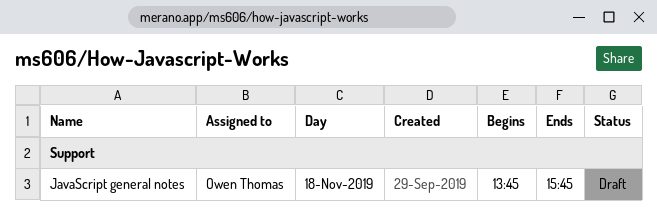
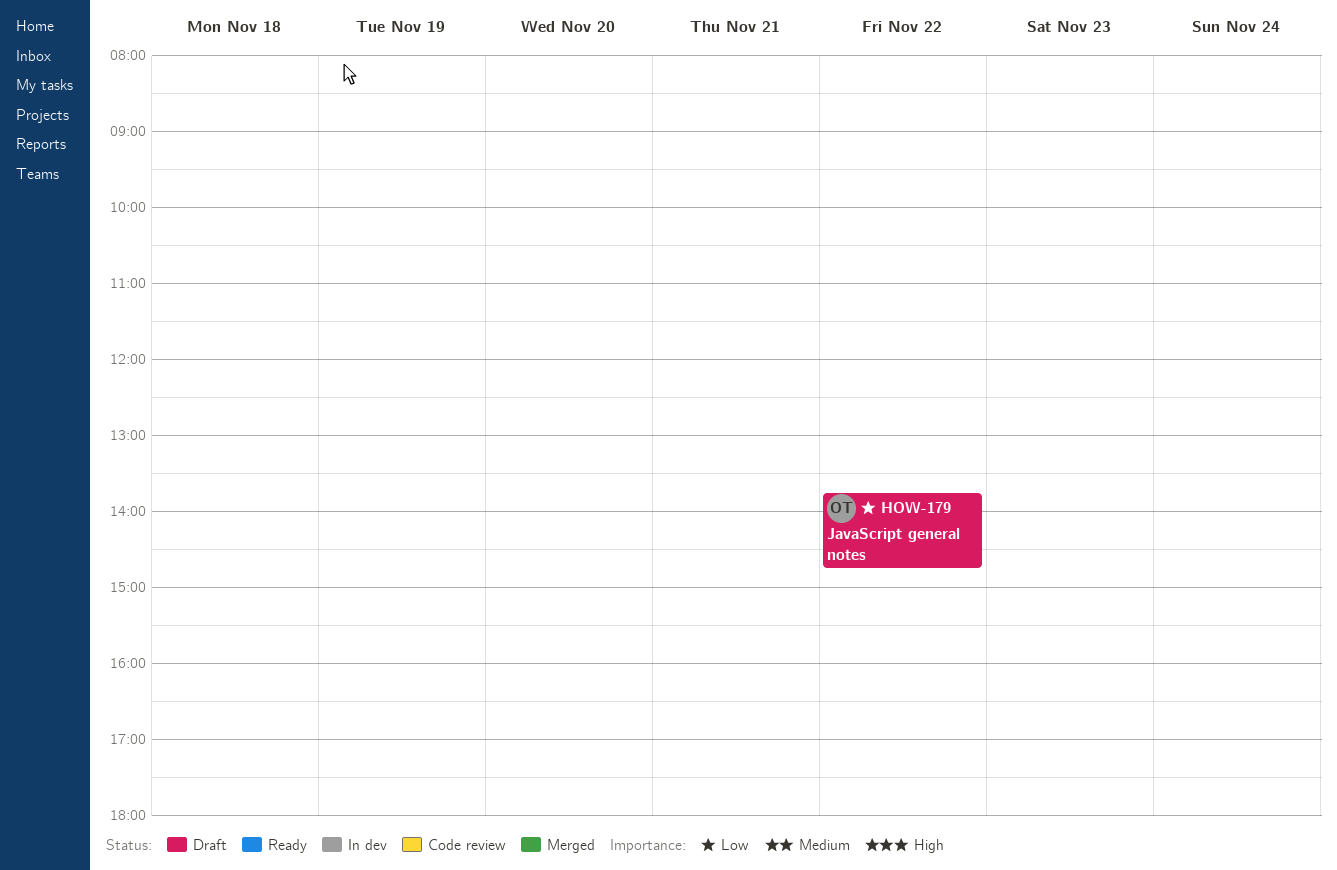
JavaScript general notes, day: Nov 18 -> Nov 22
JavaScript general notes, ends: 15:45 -> 14:45

